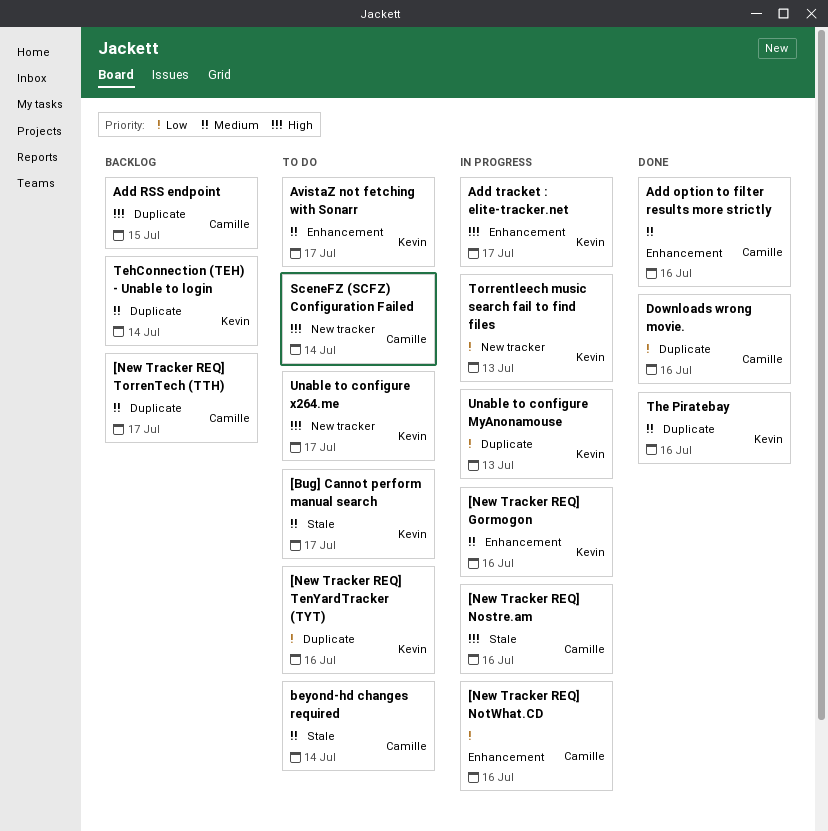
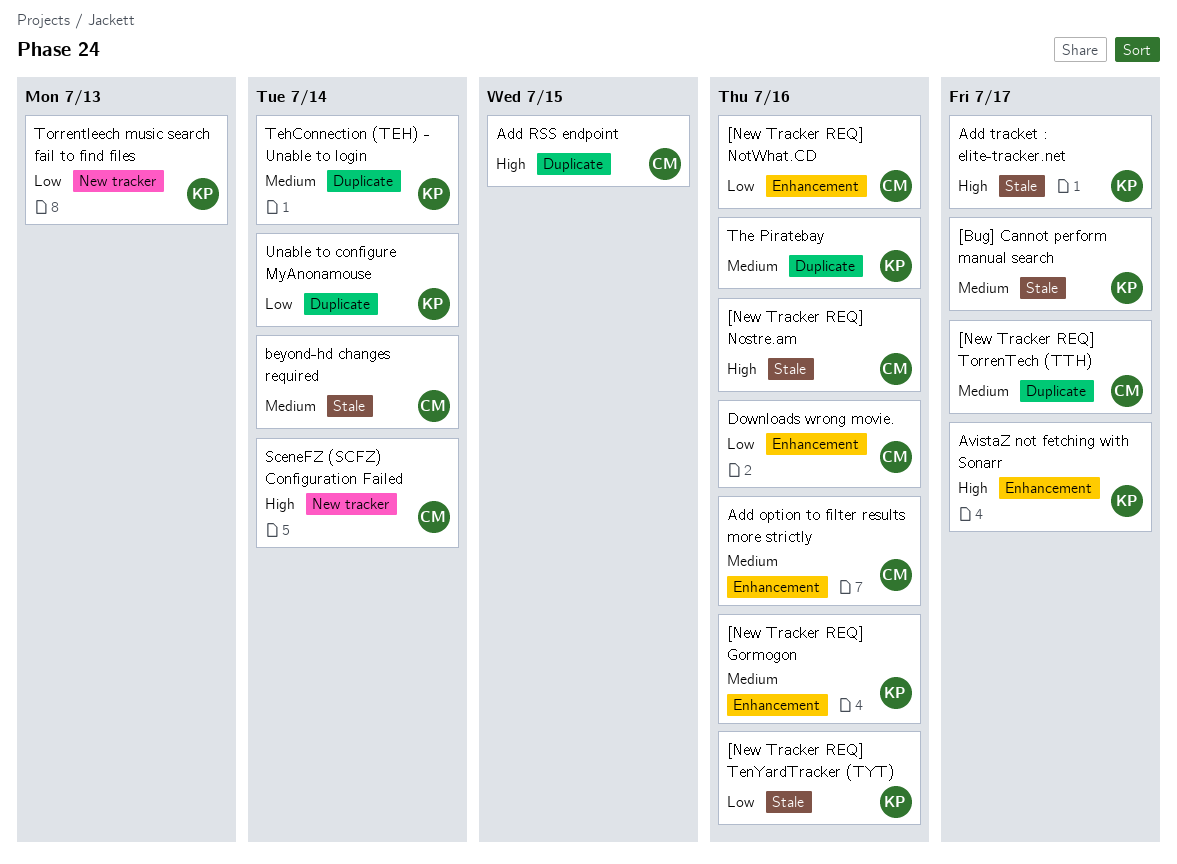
[New Tracker REQ] TenYardTracker (TYT), label: Duplicate -> Stale
Add tracket : elite-tracker.net, label: Enhancement -> Stale
AvistaZ not fetching with Sonarr, priority: Medium -> High
Downloads wrong movie., label: Duplicate -> Enhancement
Unable to configure MyAnonamouse, due: Jul 13 -> Jul 14
Unable to configure x264.me: present -> none

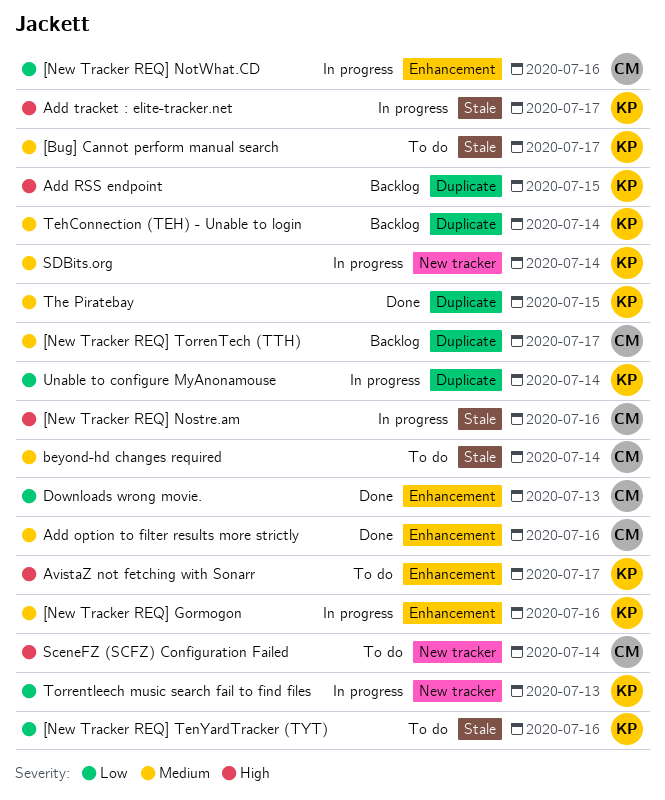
Add RSS endpoint, owner: CM -> KP
Downloads wrong movie., due: Jul 16 -> Jul 13
SDBits.org: none -> present
The Piratebay, due: Jul 16 -> Jul 15

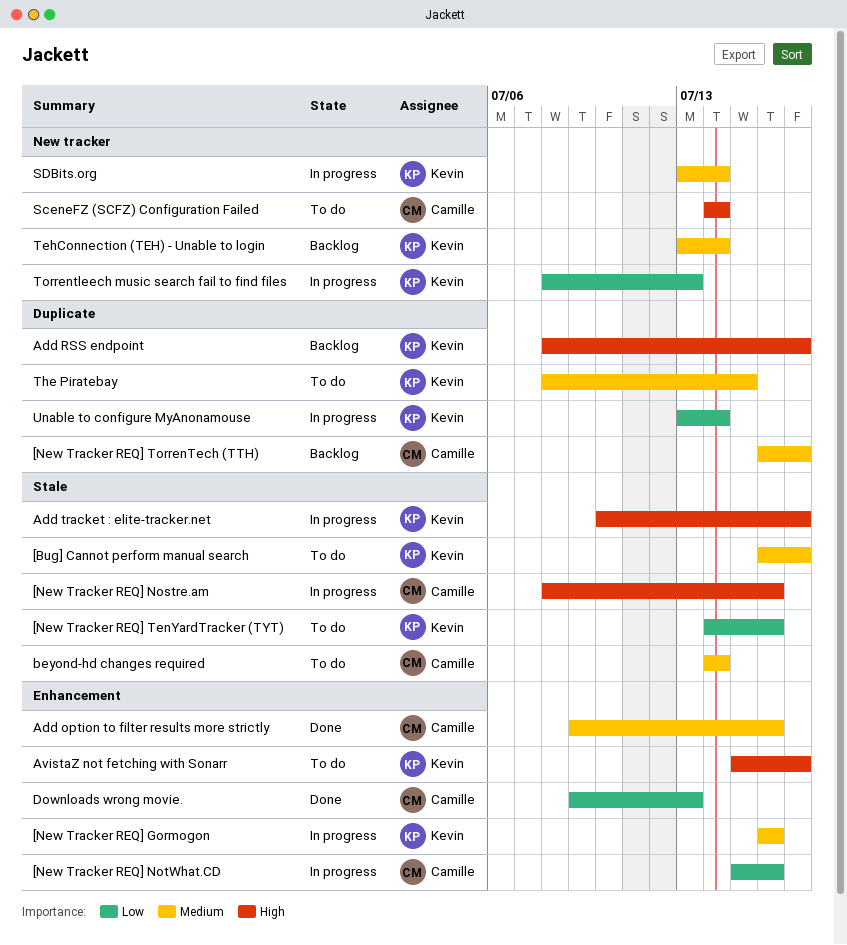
Add RSS endpoint, due: Jul 15 -> Jul 17
TehConnection (TEH) - Unable to login, label: Duplicate -> New tracker
The Piratebay, status: Done -> To do

